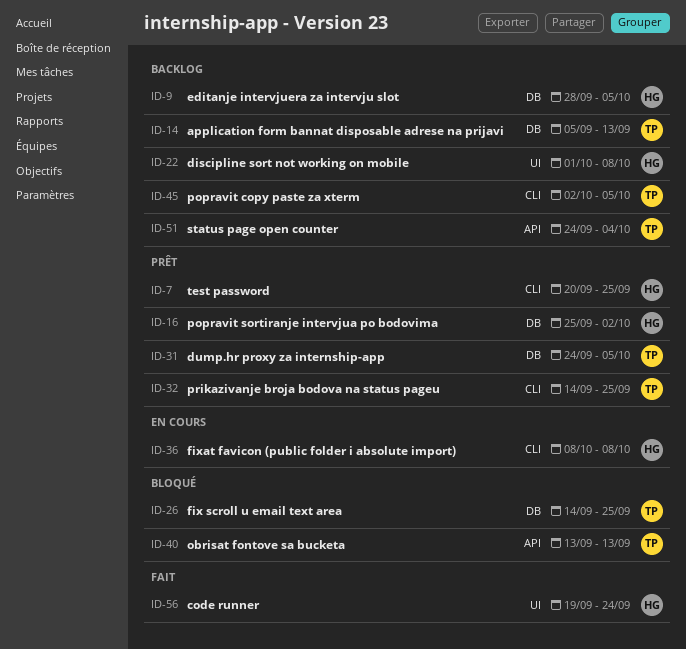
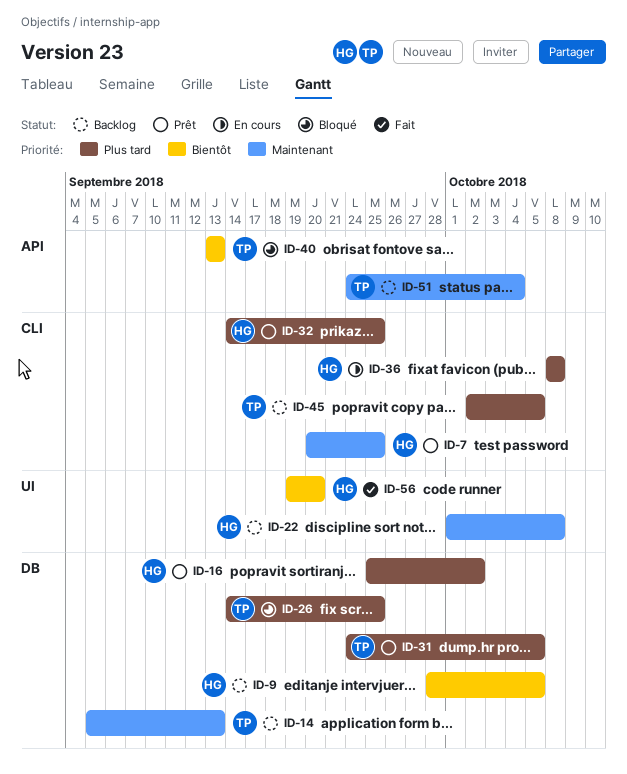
ID-32, owner: TP -> HG
ID-56, due: Sep 24 -> Sep 20

